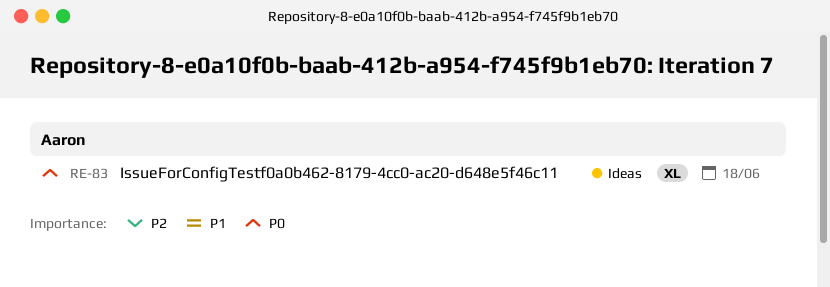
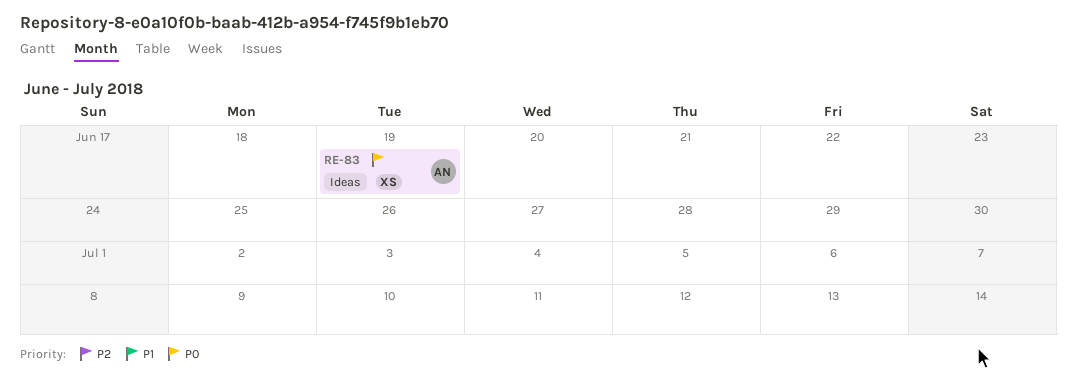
RE-83, estimate: XL -> XS
RE-83, due: Jun 18 -> Jun 19

